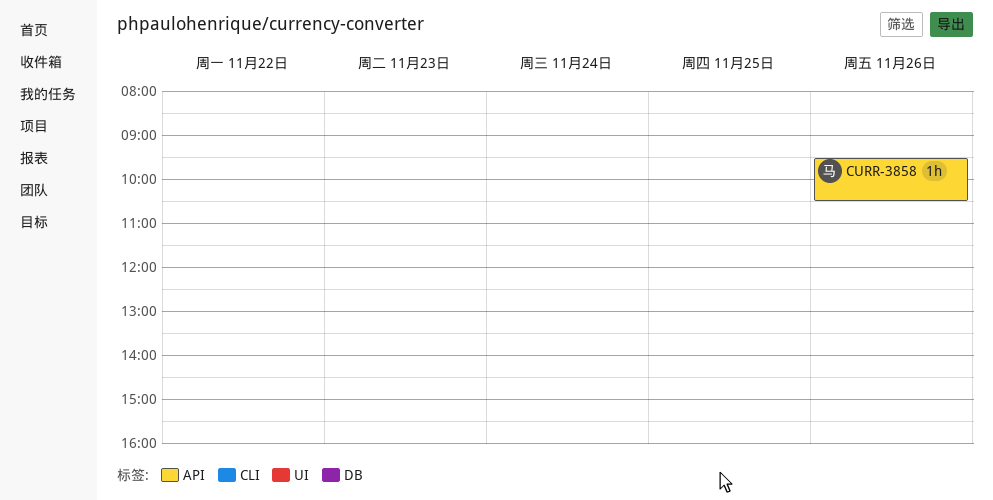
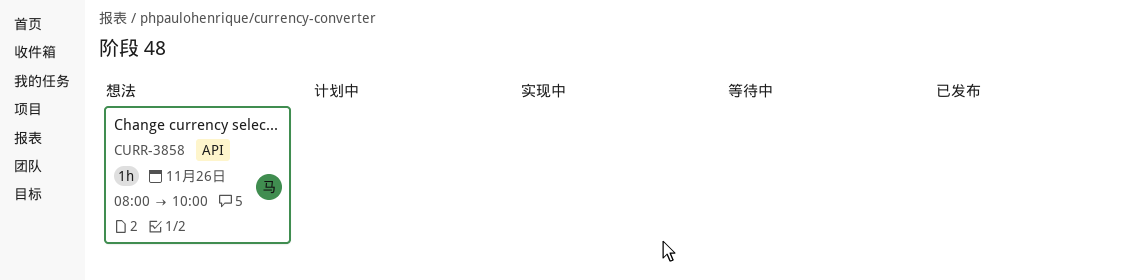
CURR-3858, begins: 09:30 -> 08:00
CURR-3858, ends: 10:30 -> 10:00

